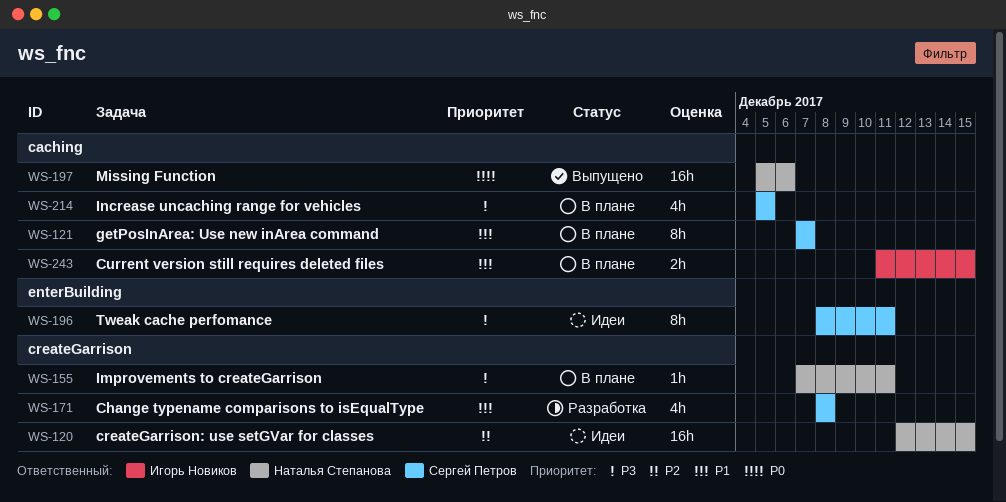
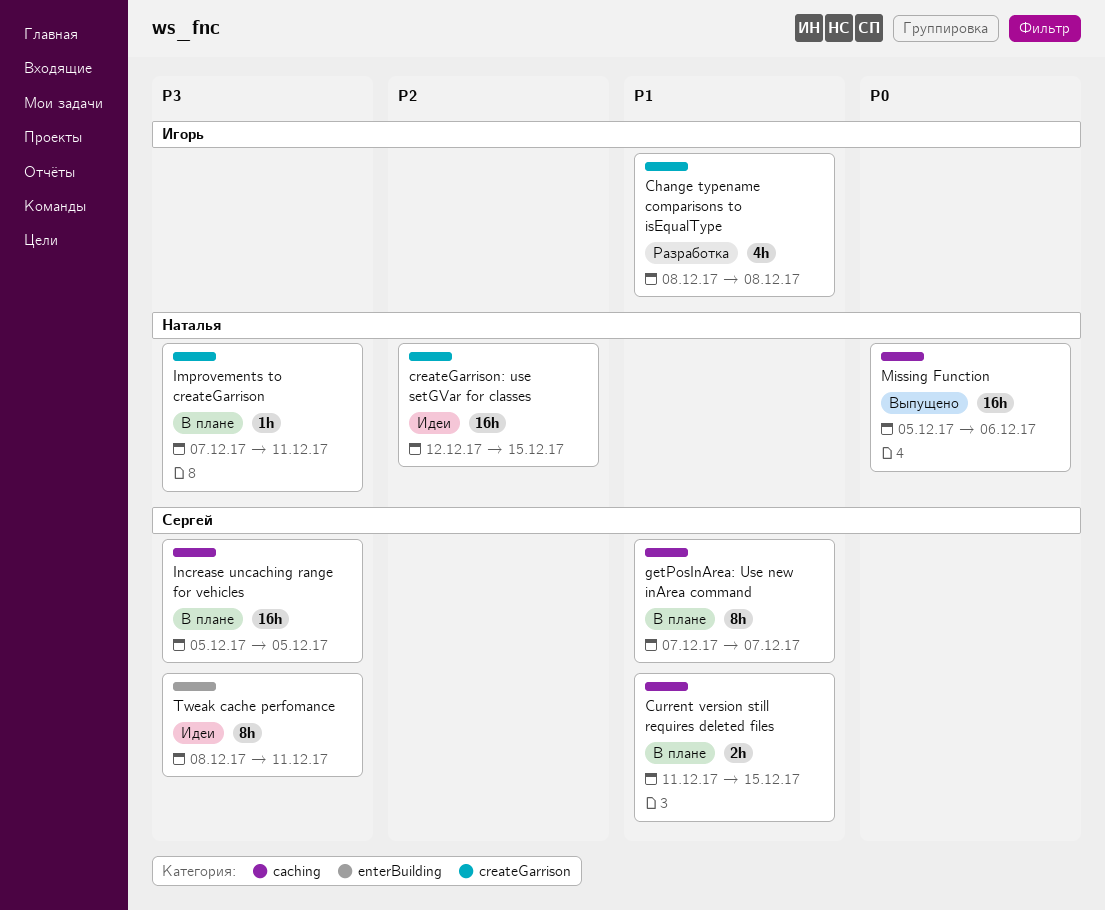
Change typename comparisons to isEqualType, owner: Сергей Петров -> Игорь Новиков
Current version still requires deleted files, owner: Игорь Новиков -> Сергей Петров
Increase uncaching range for vehicles, estimate: 4h -> 16h

